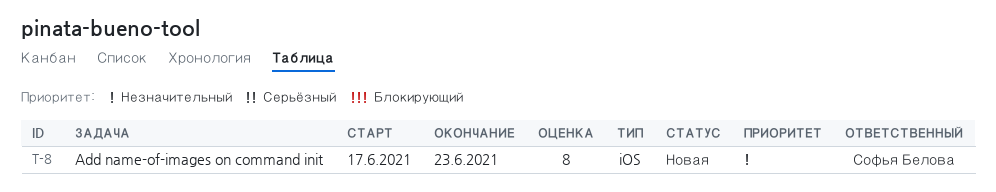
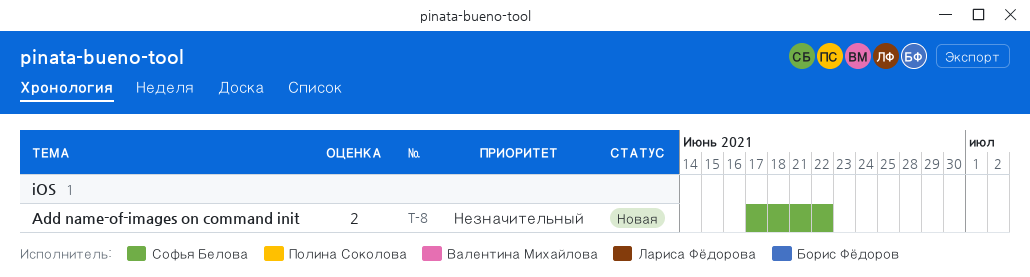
T-8, estimate: 8 -> 2
T-8, due: Jun 23 -> Jun 22

